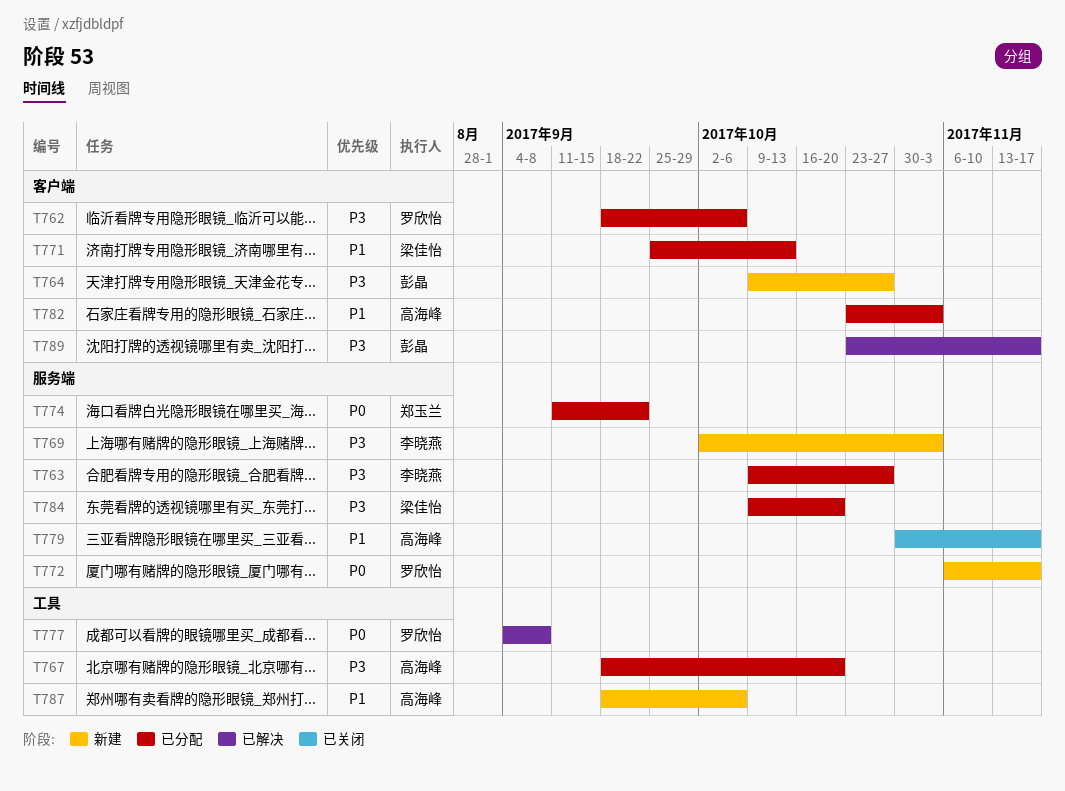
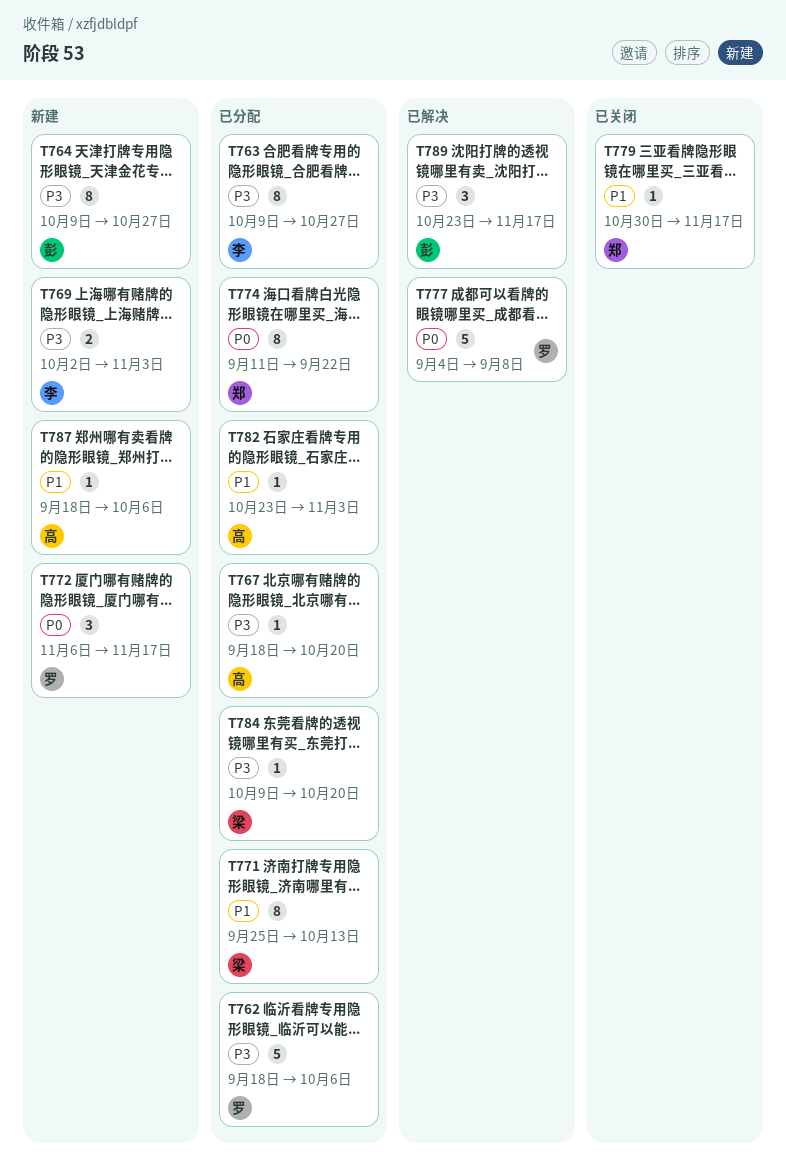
T779, owner: 高海峰 -> 郑玉兰

